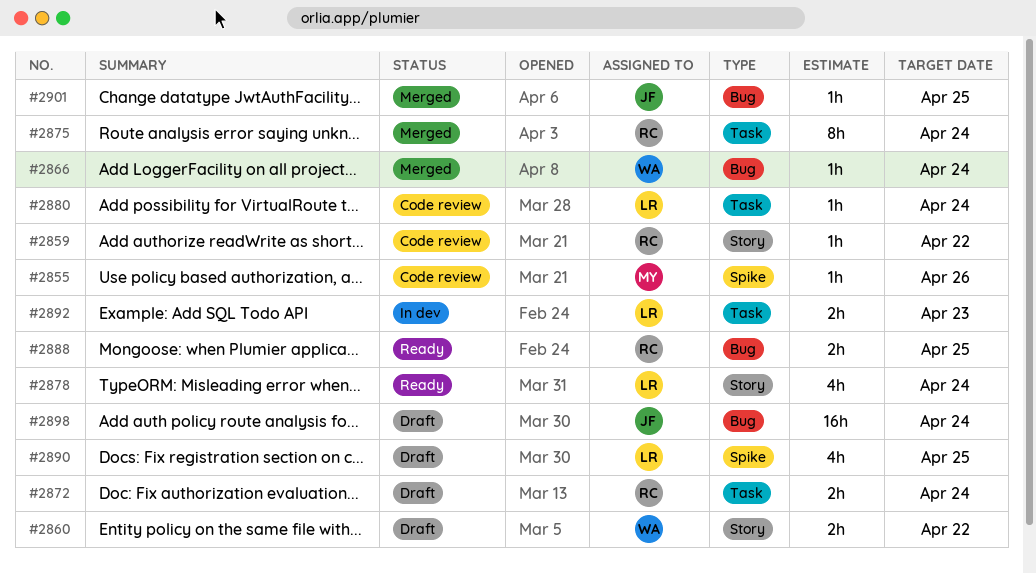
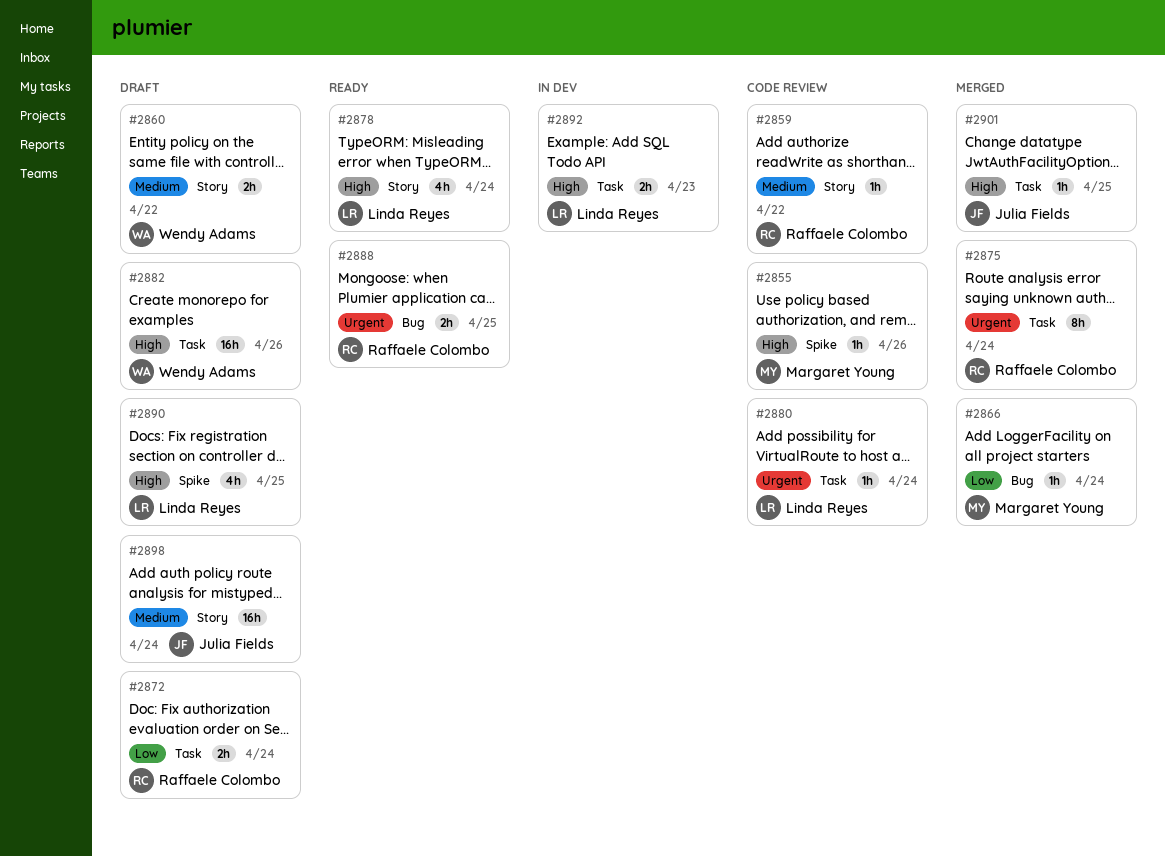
#2866, owner: Wendy Adams -> Margaret Young
#2882: none -> present
#2898, label: Bug -> Story
#2901, label: Bug -> Task

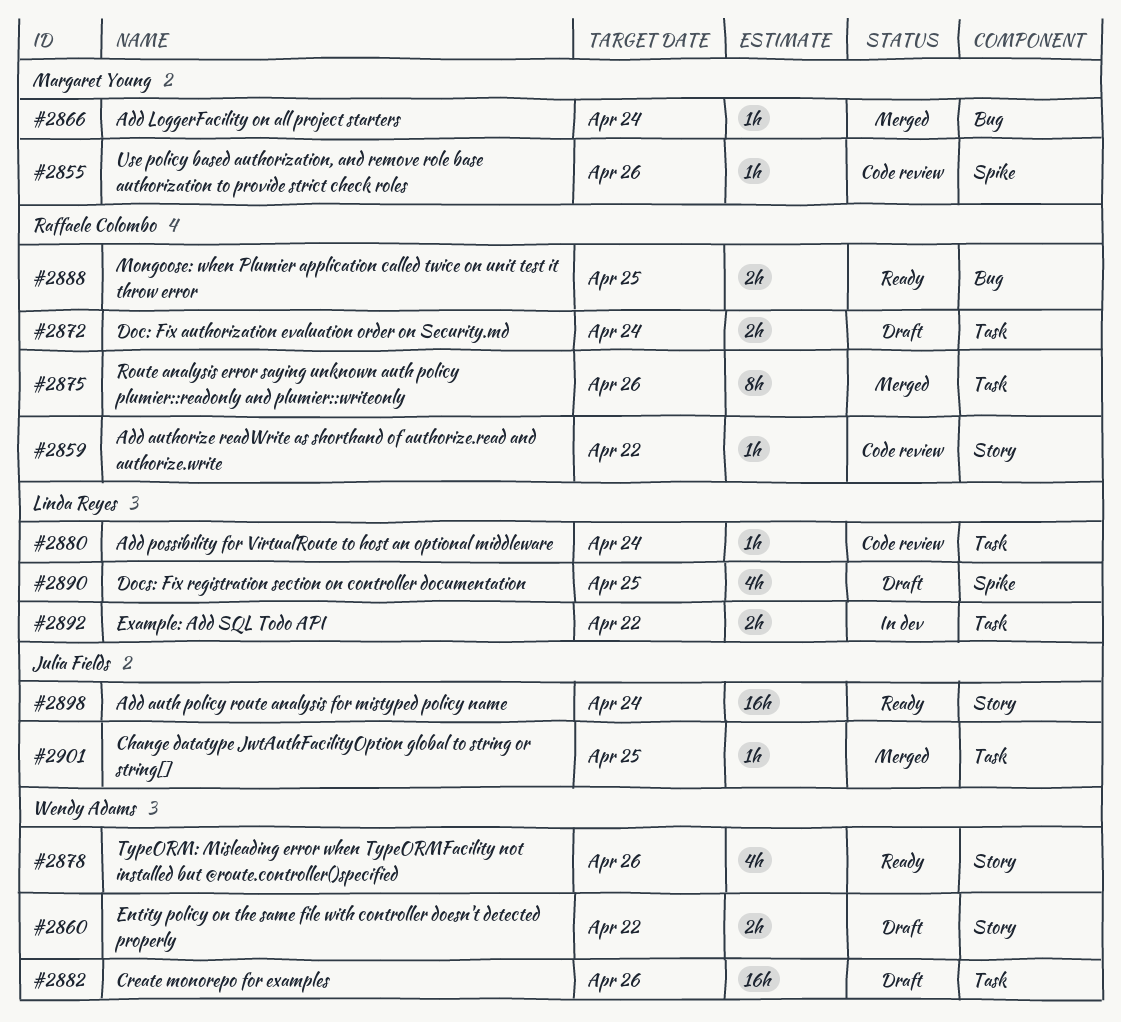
#2875, due: Apr 24 -> Apr 26
#2878, owner: Linda Reyes -> Wendy Adams
#2878, due: Apr 24 -> Apr 26
#2892, due: Apr 23 -> Apr 22
#2898, status: Draft -> Ready

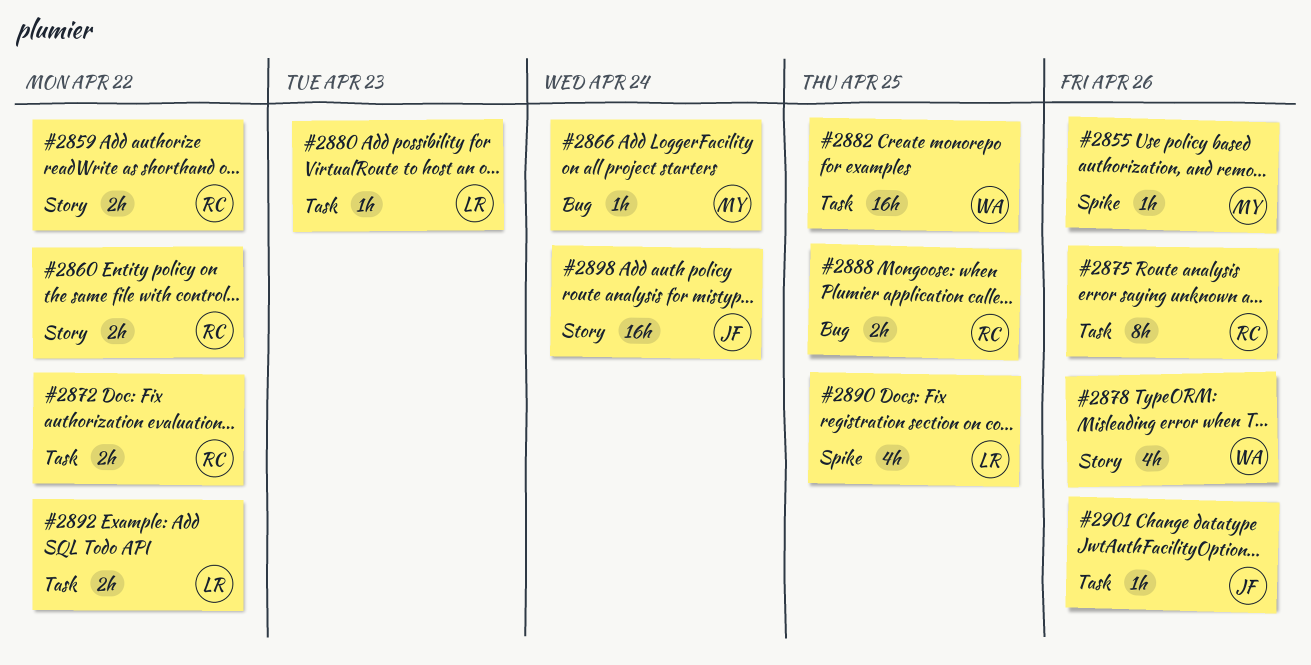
#2859, estimate: 1h -> 2h
#2860, owner: Wendy Adams -> Raffaele Colombo
#2872, due: Apr 24 -> Apr 22
#2880, due: Apr 24 -> Apr 23
#2882, due: Apr 26 -> Apr 25
#2901, due: Apr 25 -> Apr 26

